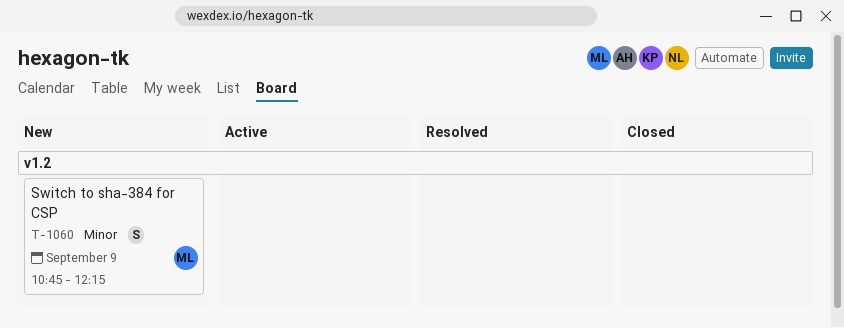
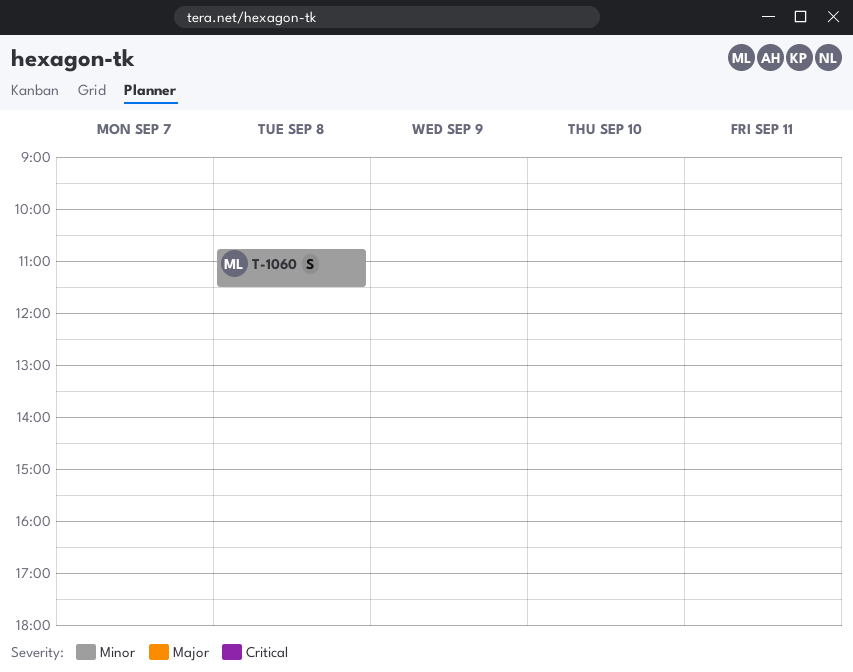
T-1060, day: Sep 9 -> Sep 8
T-1060, ends: 12:15 -> 11:30

